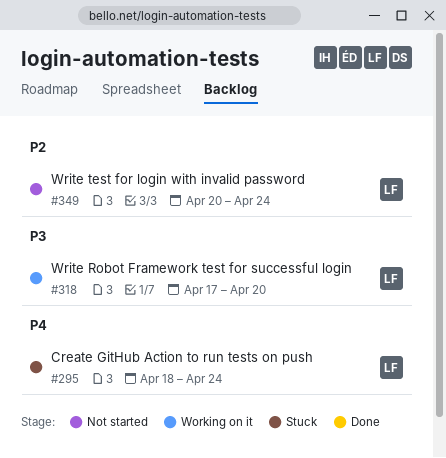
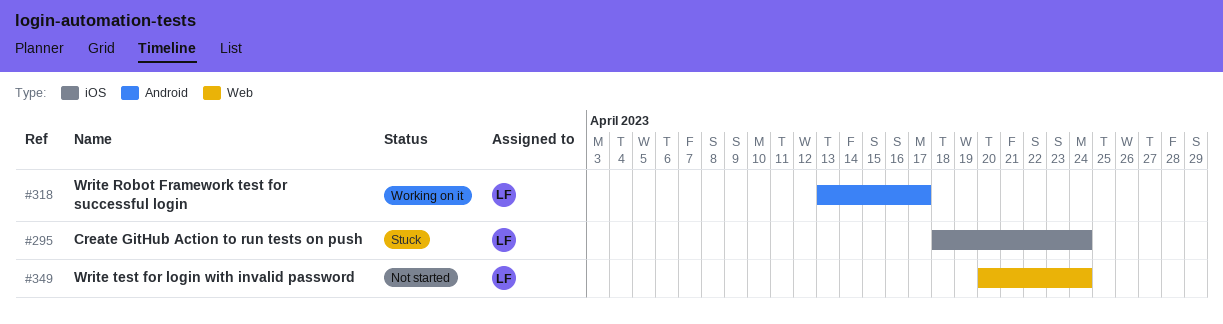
#318, start: Apr 17 -> Apr 13
#318, due: Apr 20 -> Apr 17

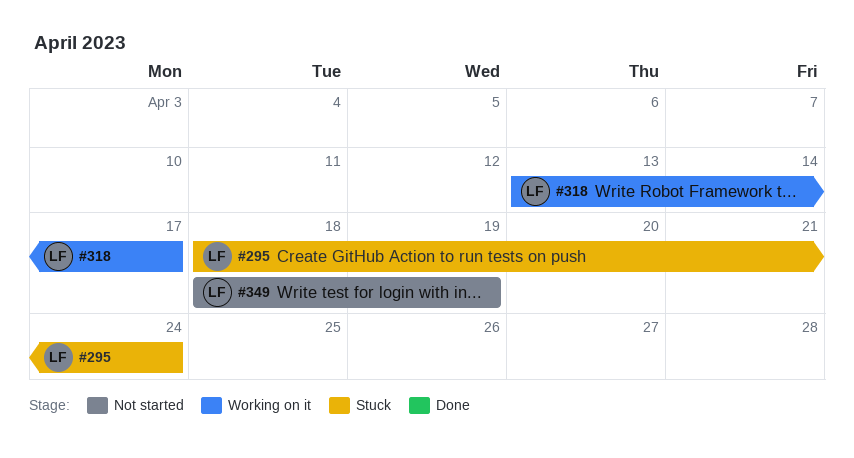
#349, start: Apr 20 -> Apr 18
#349, due: Apr 24 -> Apr 19

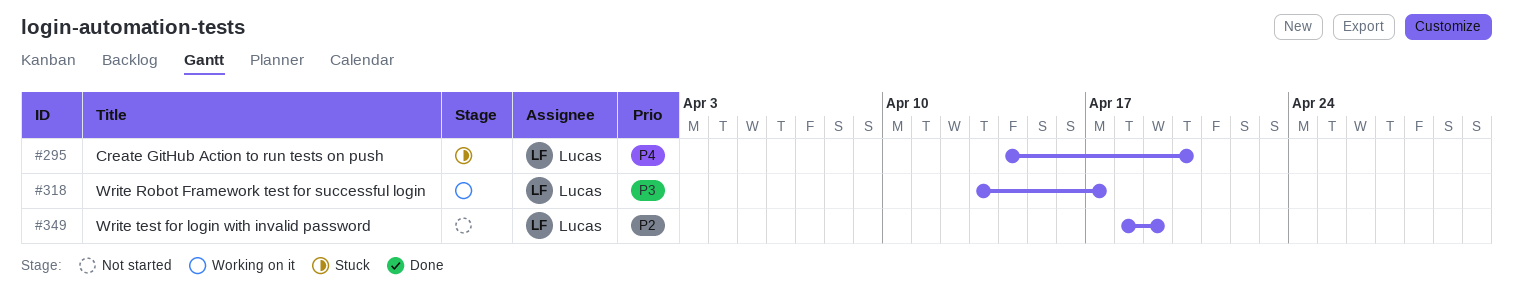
#295, start: Apr 18 -> Apr 14
#295, due: Apr 24 -> Apr 20

